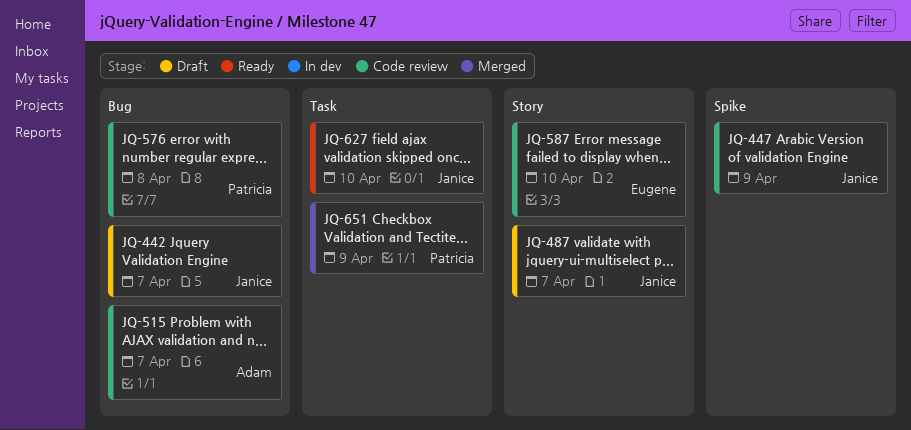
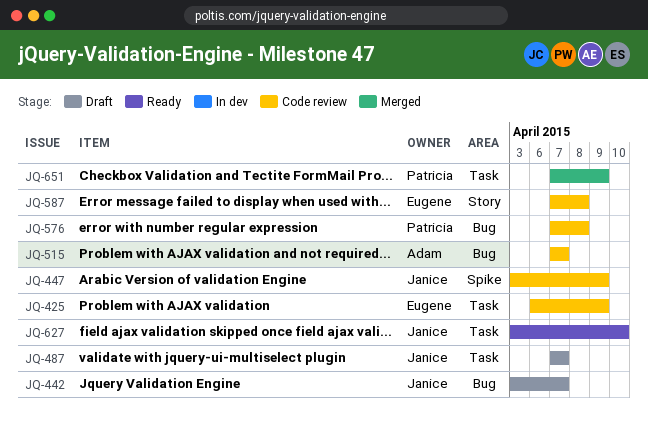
JQ-425: none -> present
JQ-487, label: Story -> Task
JQ-587, due: Apr 10 -> Apr 8

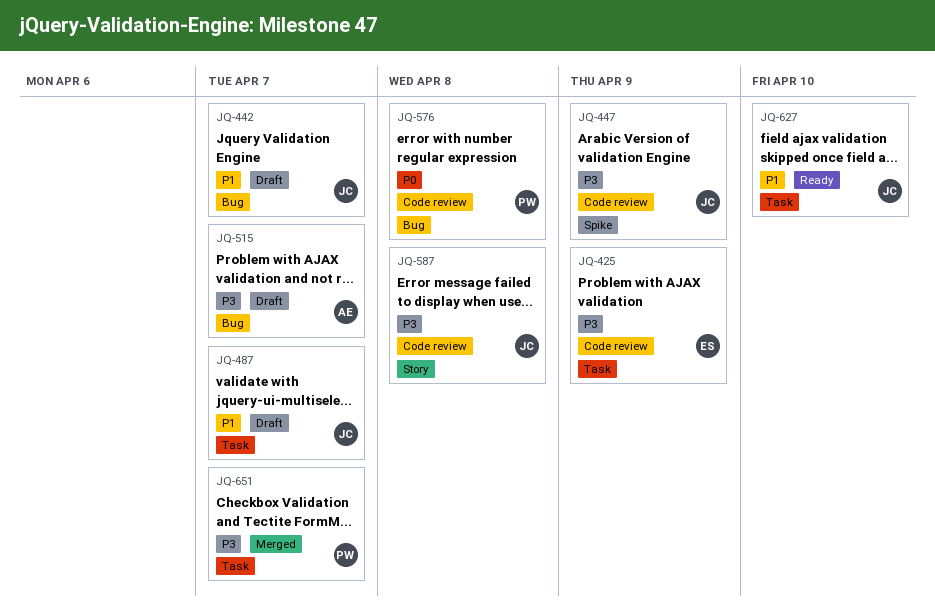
JQ-515, status: Code review -> Draft
JQ-587, owner: Eugene -> Janice
JQ-651, due: Apr 9 -> Apr 7

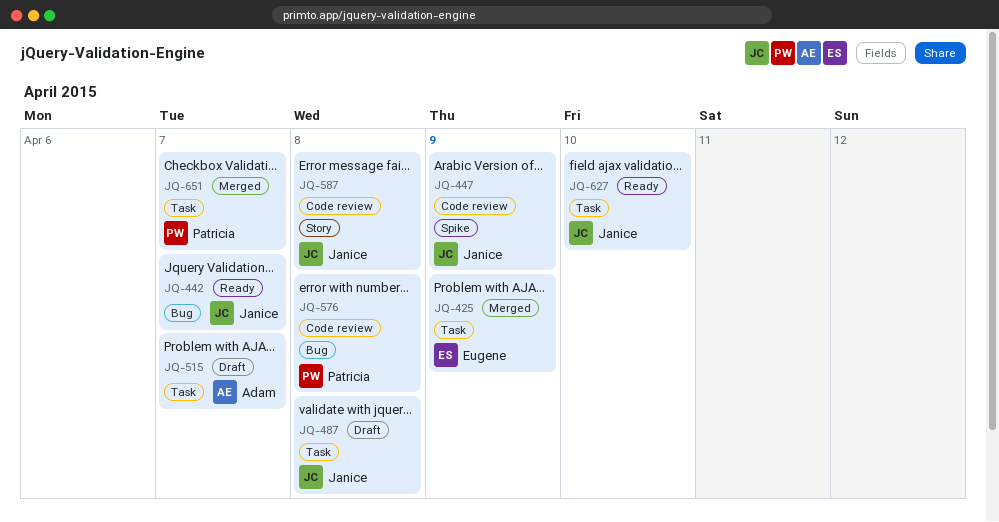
JQ-425, status: Code review -> Merged
JQ-442, status: Draft -> Ready
JQ-487, due: Apr 7 -> Apr 8
JQ-515, label: Bug -> Task

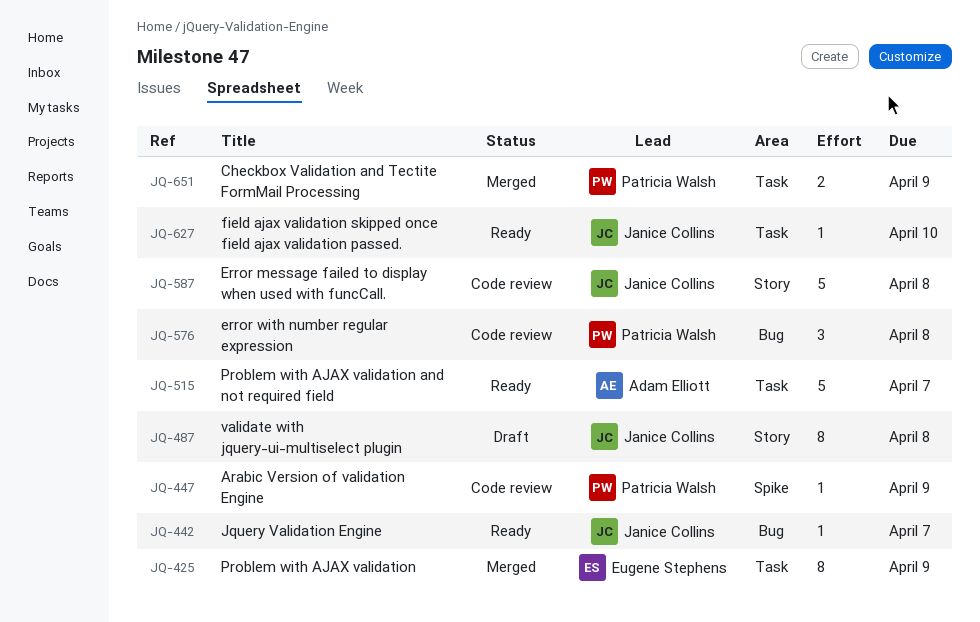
JQ-447, owner: Janice Collins -> Patricia Walsh
JQ-487, label: Task -> Story
JQ-515, status: Draft -> Ready
JQ-651, due: Apr 7 -> Apr 9

